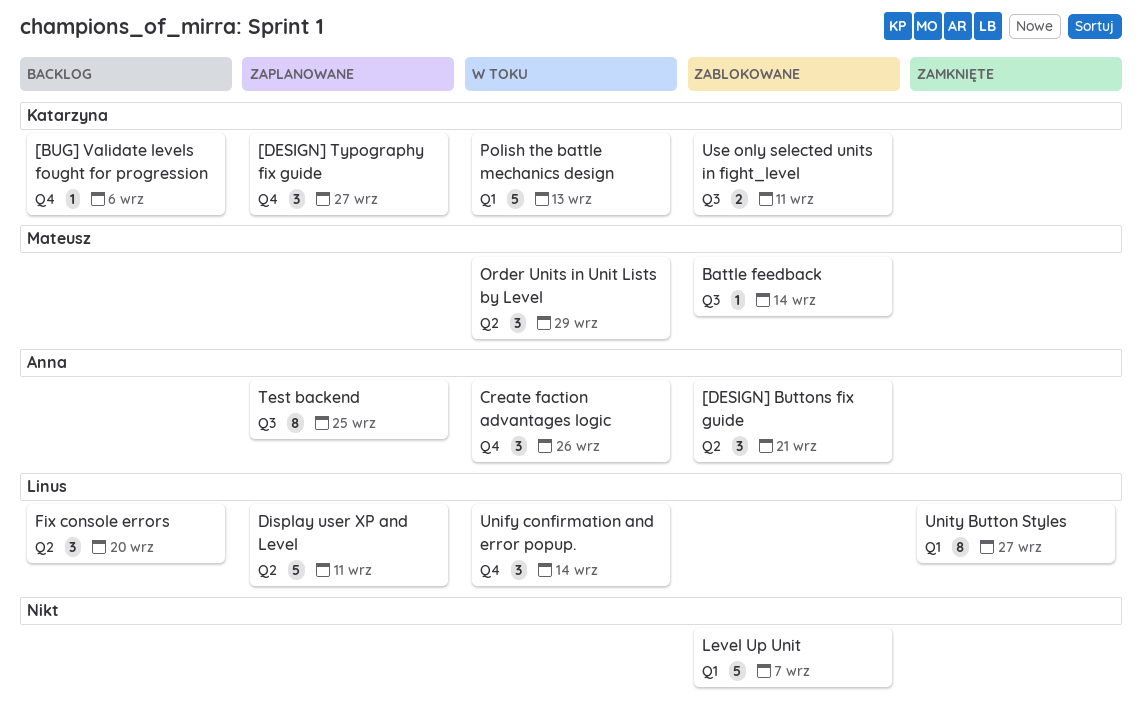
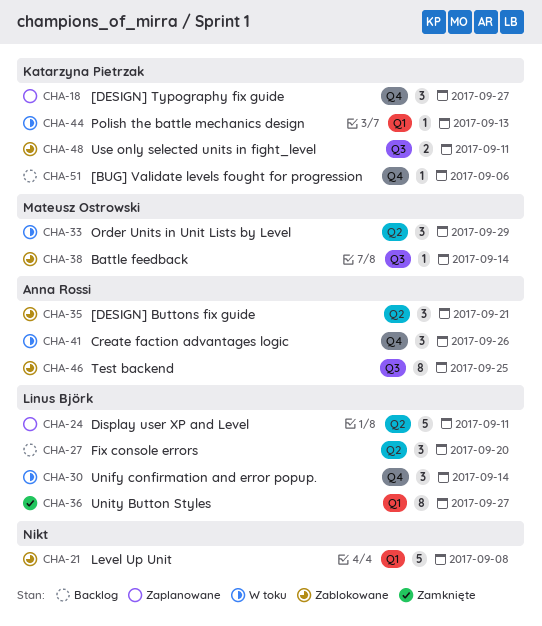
Level Up Unit, due: Sep 7 -> Sep 8
Polish the battle mechanics design, estimate: 5 -> 1
Test backend, status: Zaplanowane -> Zablokowane

